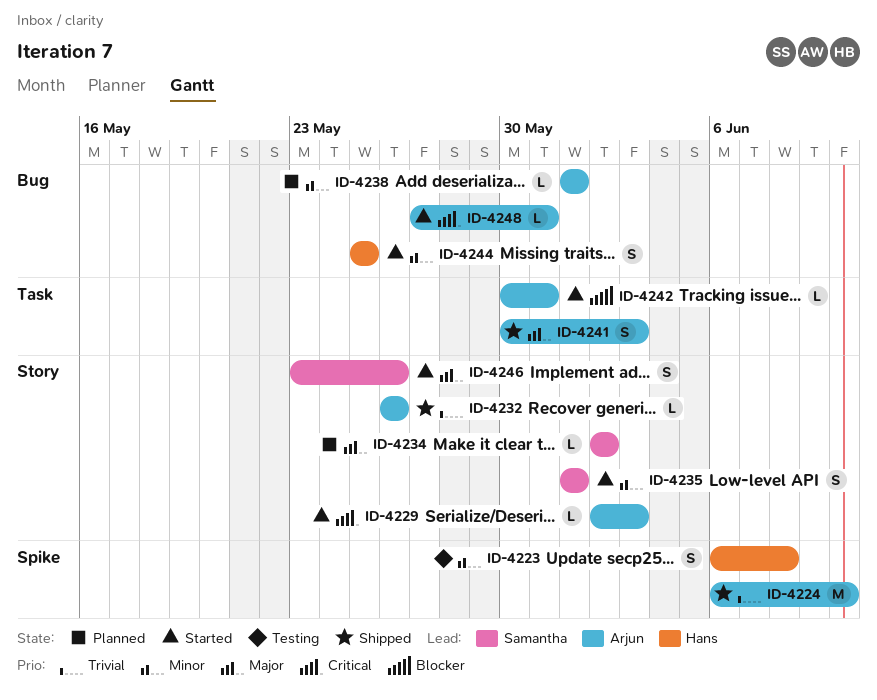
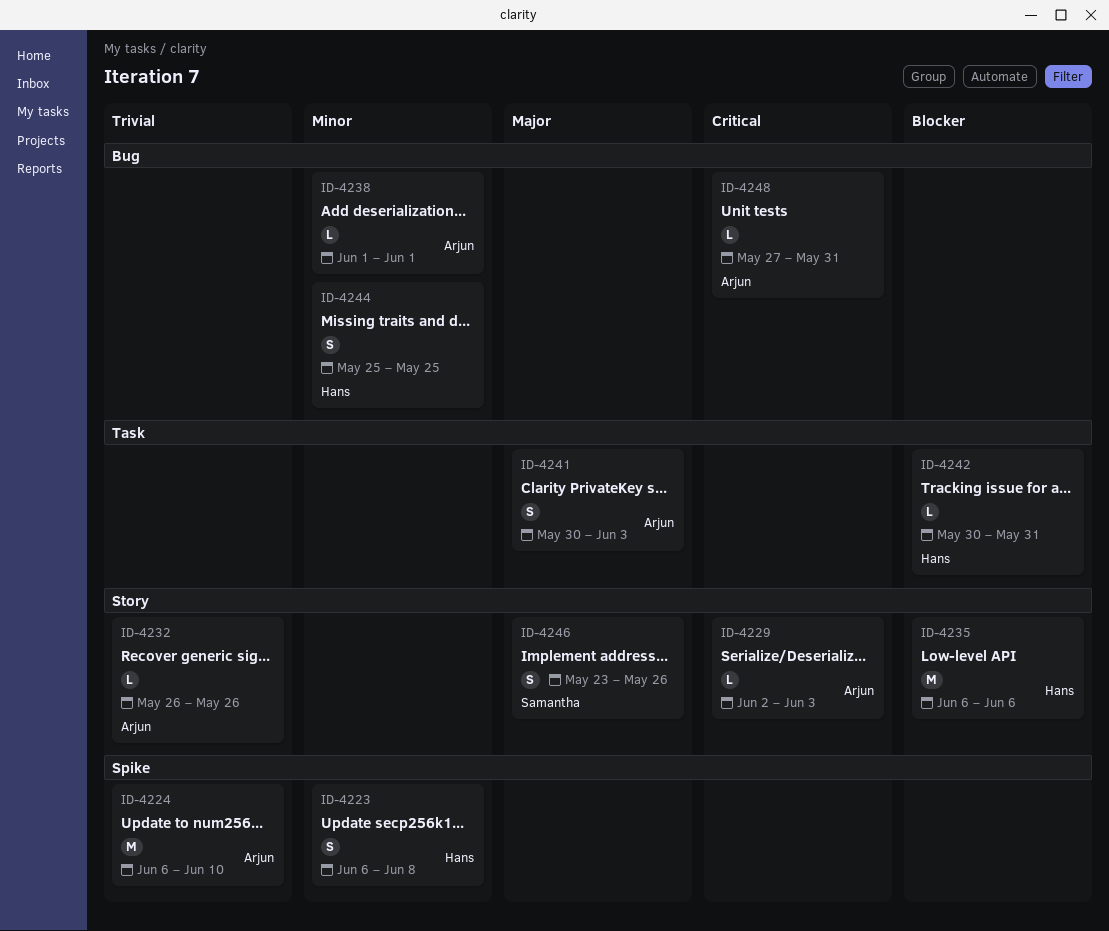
ID-4234: present -> none
ID-4235, owner: Samantha -> Hans
ID-4235, priority: Minor -> Blocker
ID-4235, estimate: S -> M
ID-4235, start: Jun 1 -> Jun 6
ID-4235, due: Jun 1 -> Jun 6
ID-4242, owner: Arjun -> Hans

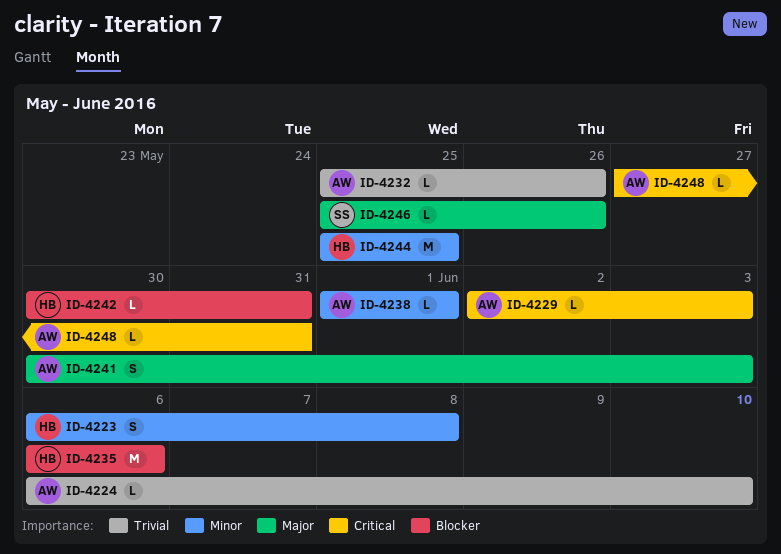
ID-4224, estimate: M -> L
ID-4232, start: May 26 -> May 25
ID-4244, estimate: S -> M
ID-4246, estimate: S -> L
ID-4246, start: May 23 -> May 25

